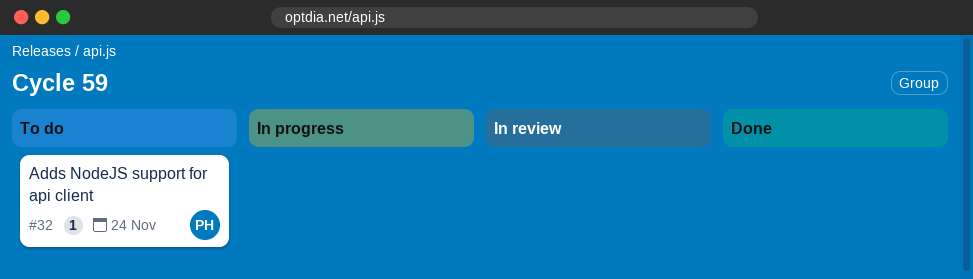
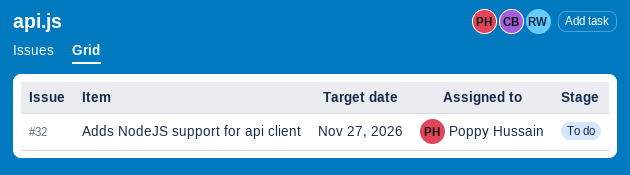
#32, due: Nov 24 -> Nov 27

